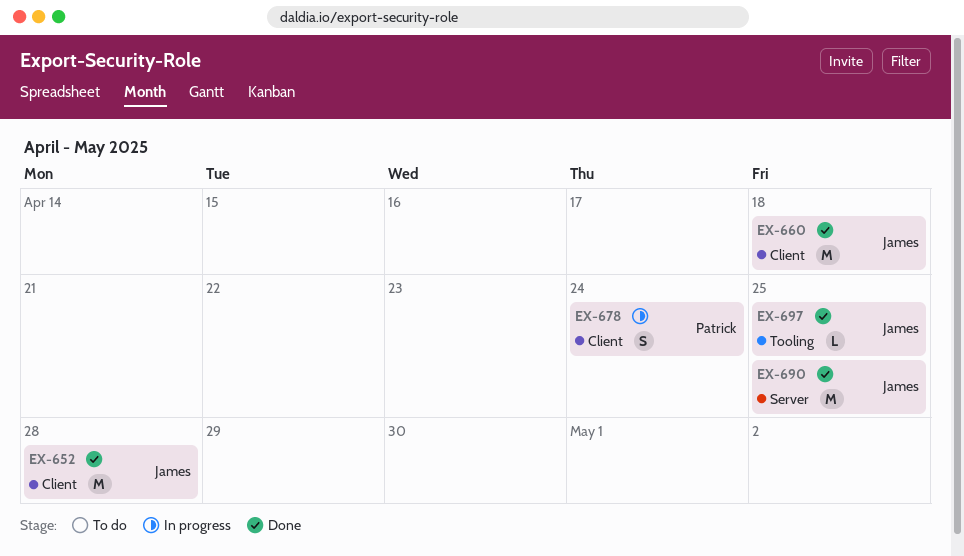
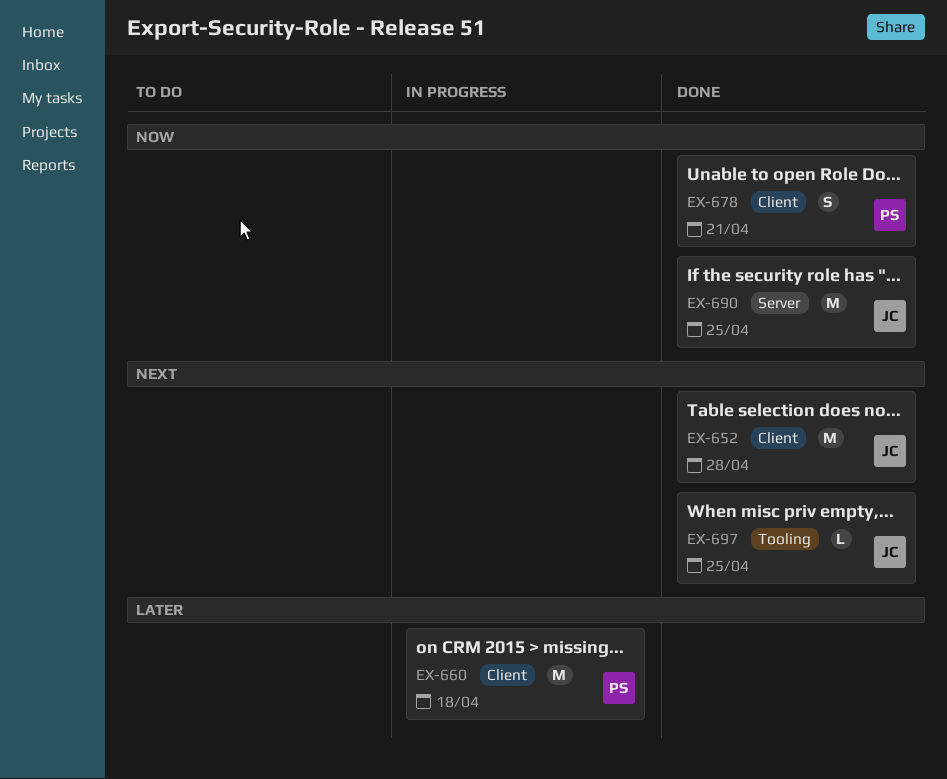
EX-660, status: Done -> In progress
EX-660, owner: James -> Patrick
EX-678, status: In progress -> Done
EX-678, due: Apr 24 -> Apr 21

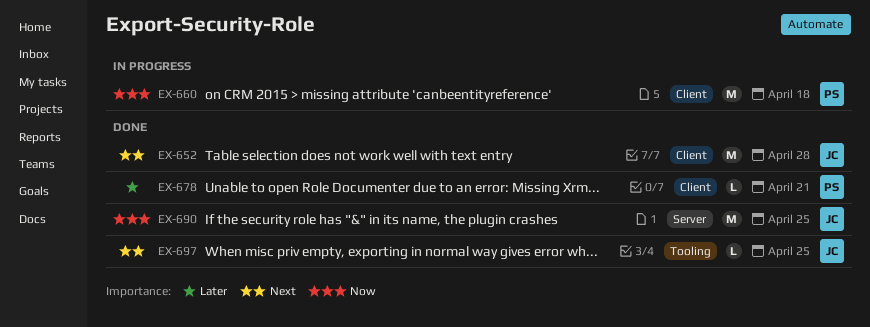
EX-660, priority: Later -> Now
EX-678, priority: Now -> Later
EX-678, estimate: S -> L

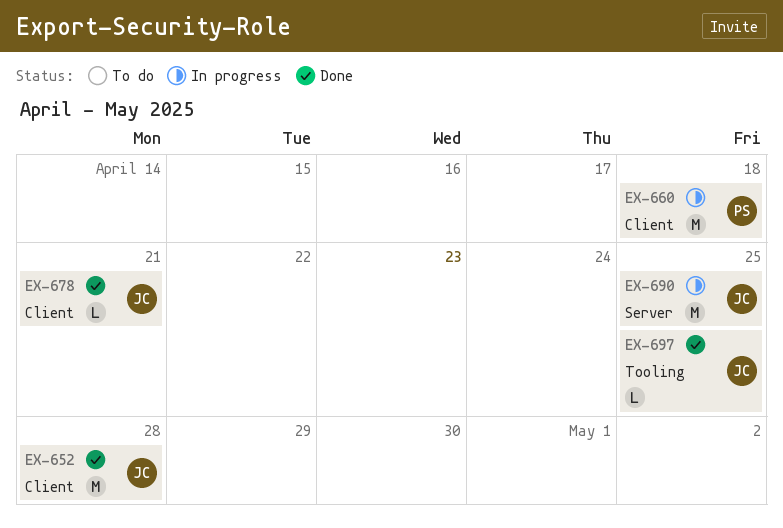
EX-678, owner: PS -> JC
EX-690, status: Done -> In progress

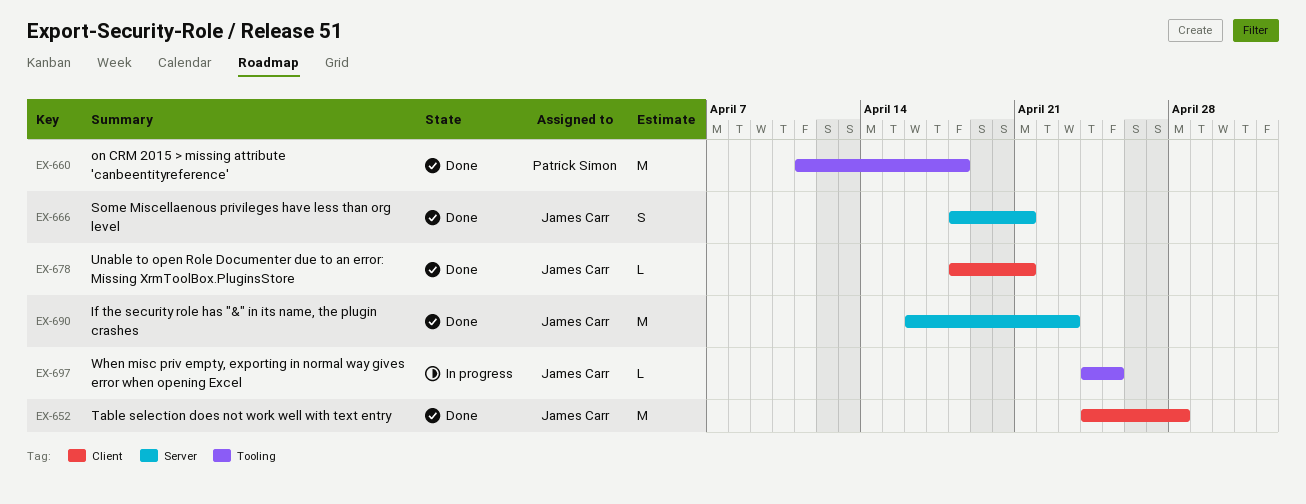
EX-660, status: In progress -> Done
EX-660, label: Client -> Tooling
EX-666: none -> present
EX-690, status: In progress -> Done
EX-690, due: Apr 25 -> Apr 23
EX-697, status: Done -> In progress

